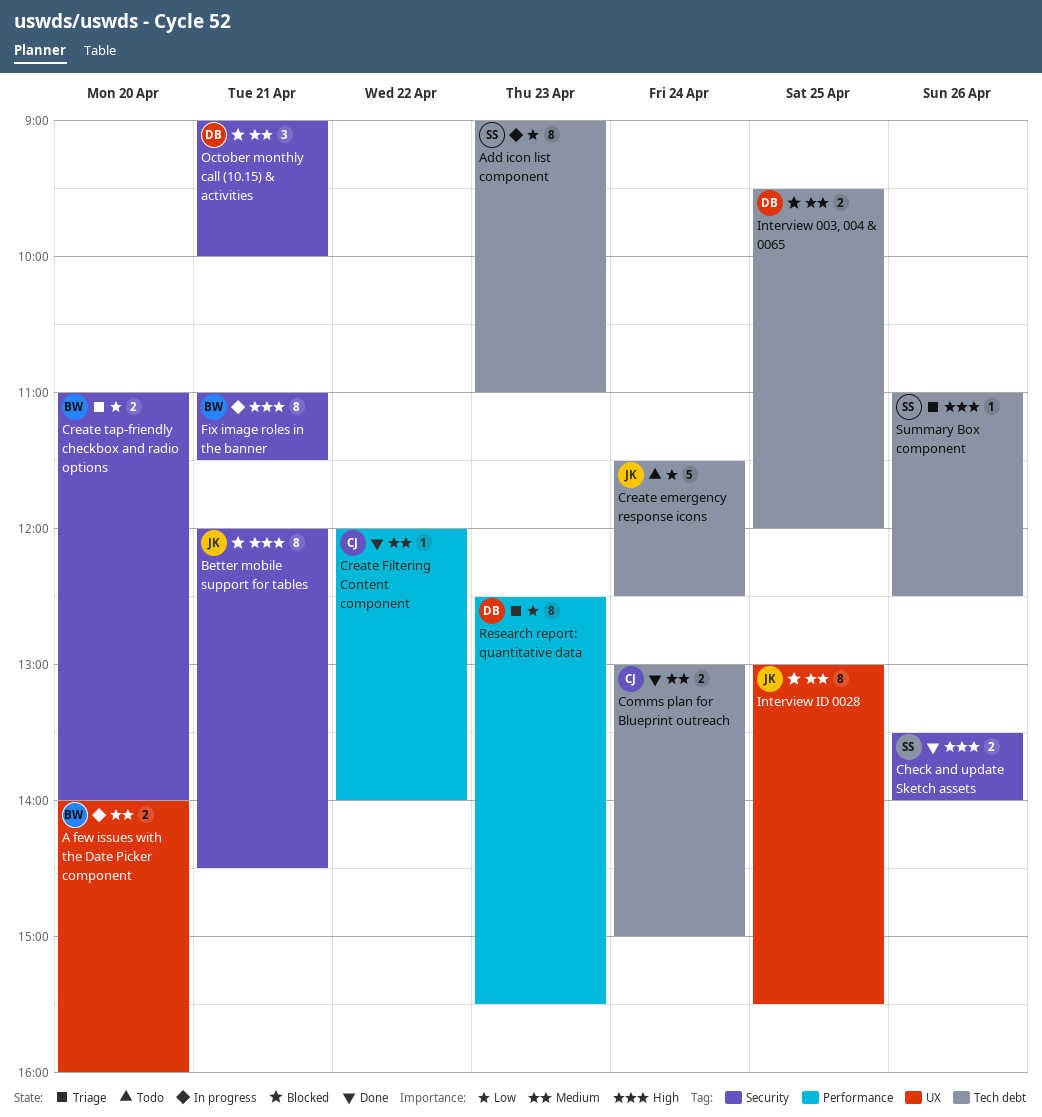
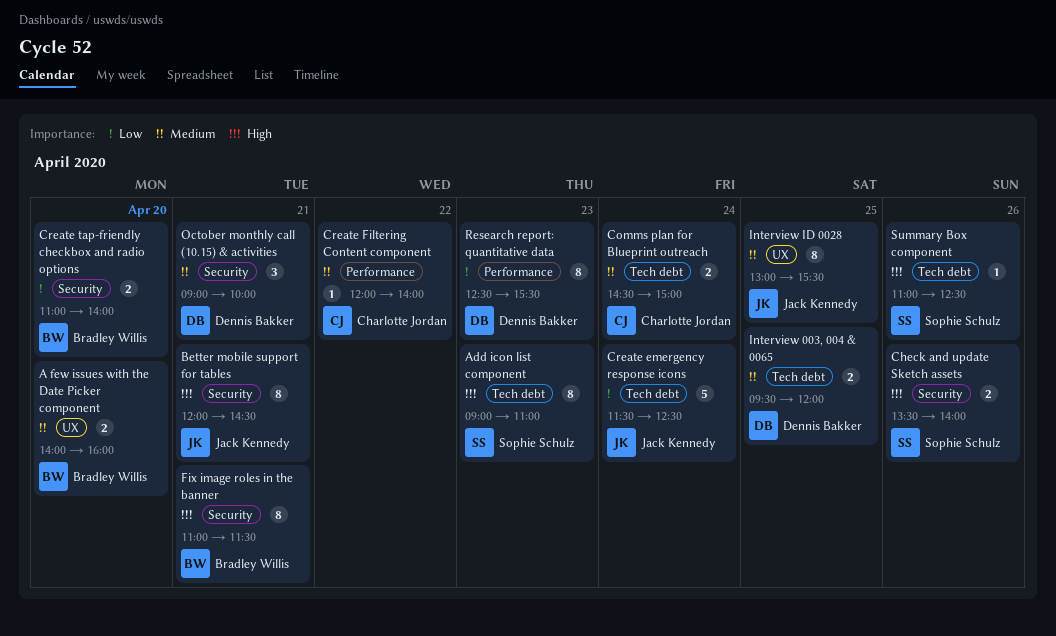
Add icon list component, priority: Low -> High
Comms plan for Blueprint outreach, begins: 13:00 -> 14:30

